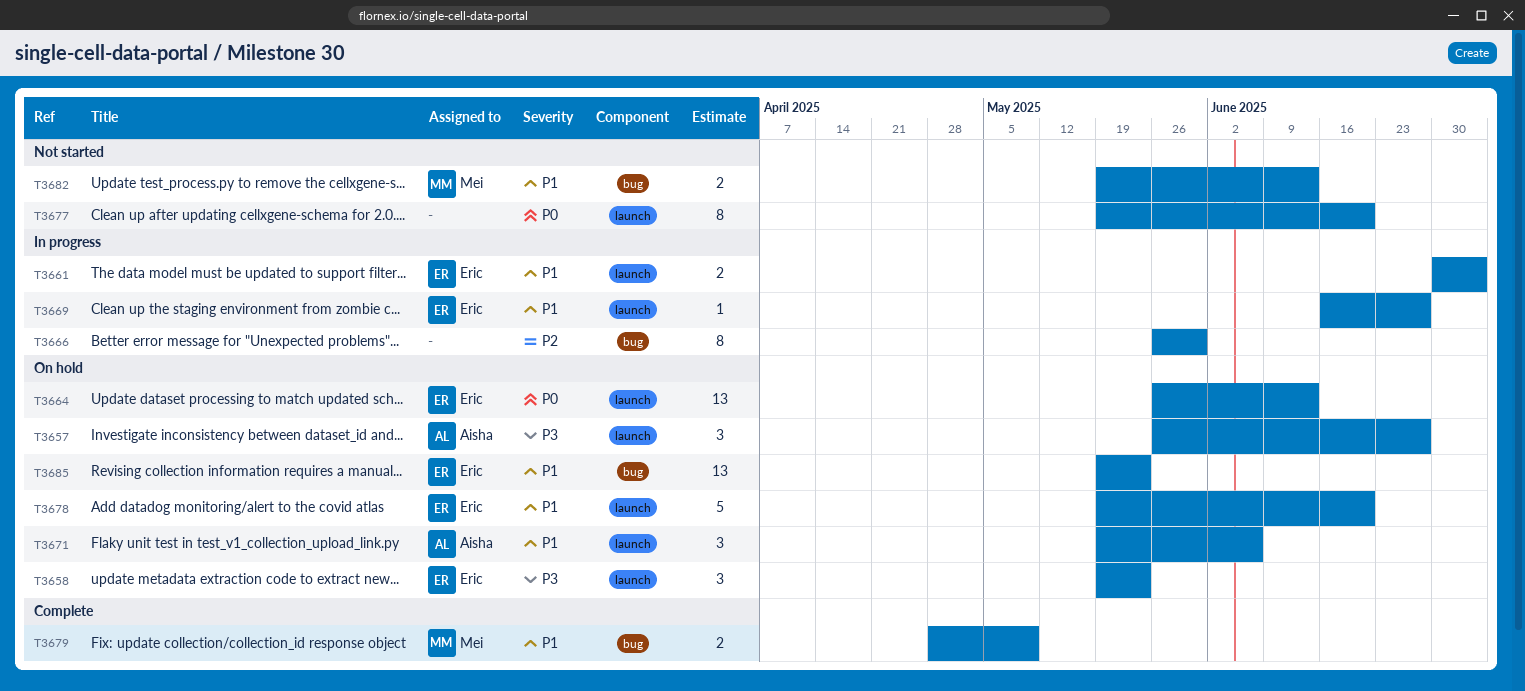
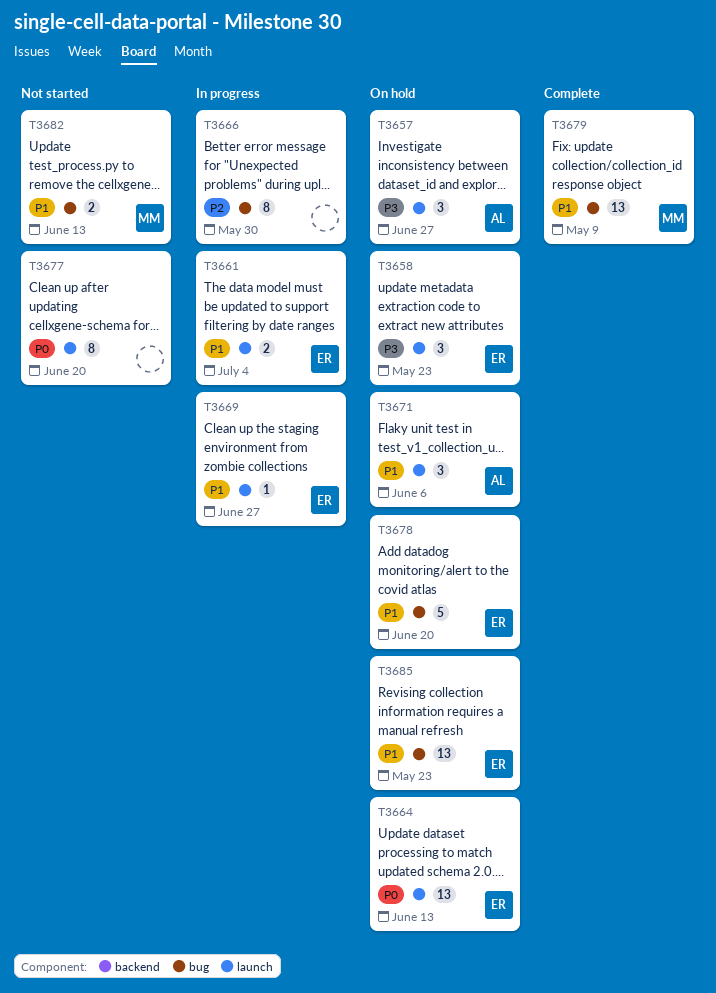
T3678, label: launch -> bug
T3679, estimate: 2 -> 13

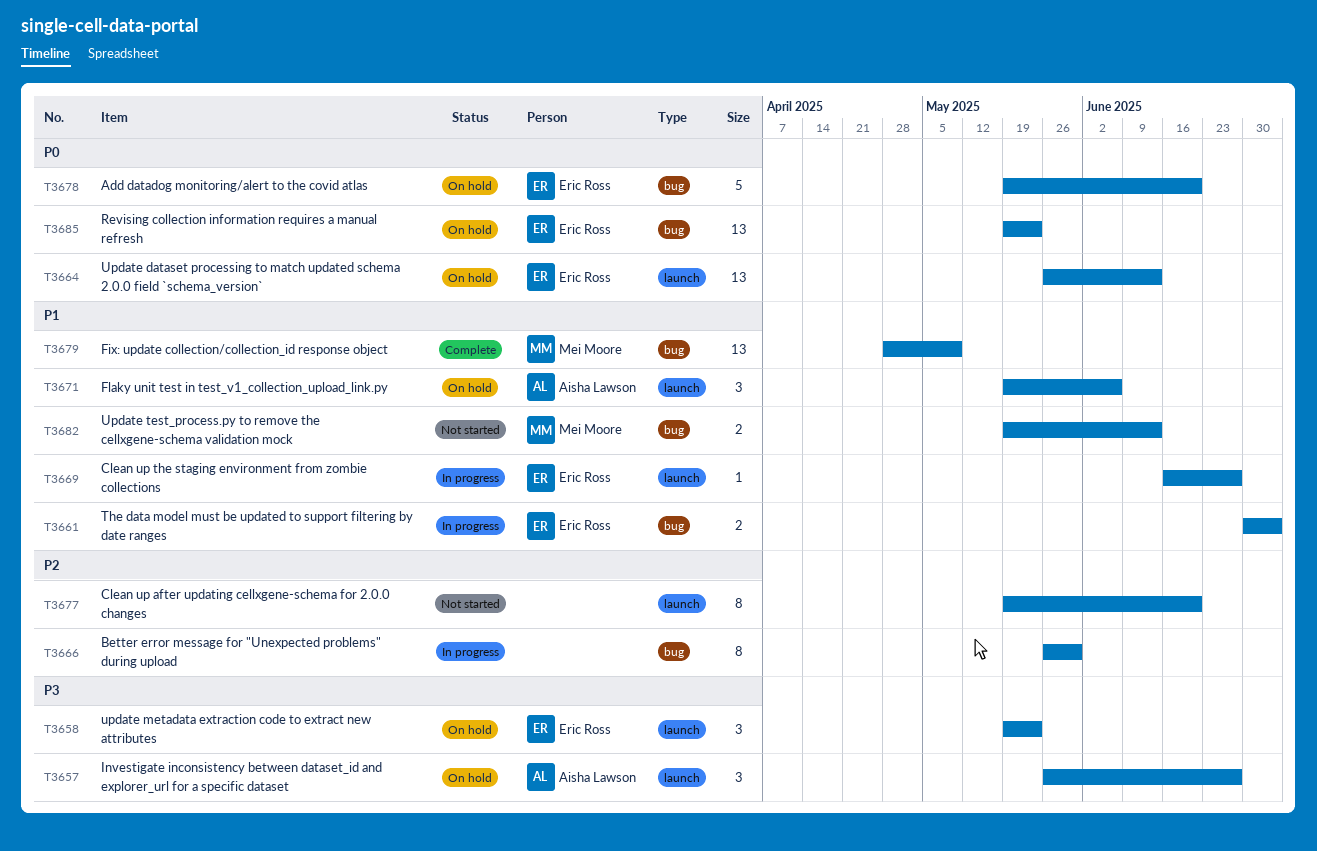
T3661, label: launch -> bug
T3677, priority: P0 -> P2
T3678, priority: P1 -> P0
T3685, priority: P1 -> P0

